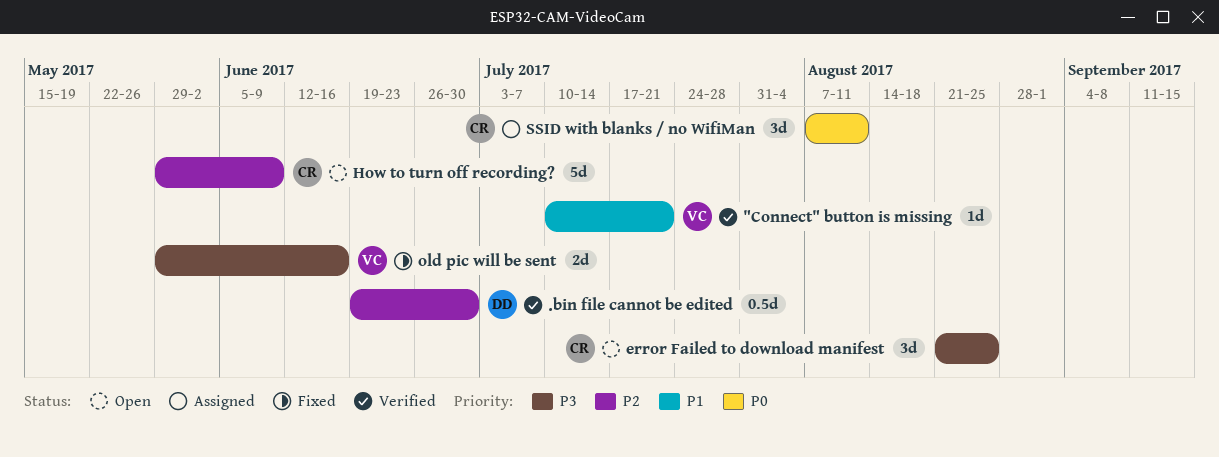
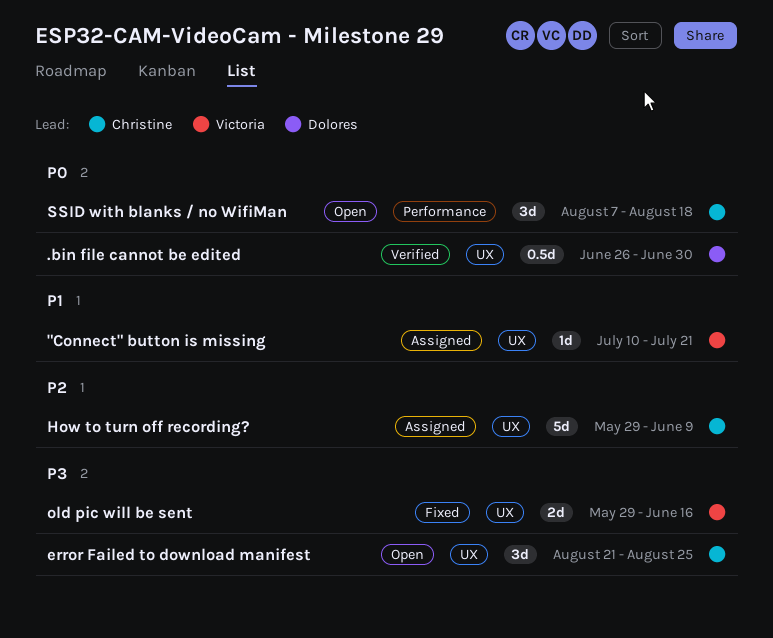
"Connect" button is missing, status: Verified -> Assigned
.bin file cannot be edited, priority: P2 -> P0
.bin file cannot be edited, start: Jun 19 -> Jun 26
How to turn off recording?, status: Open -> Assigned
SSID with blanks / no WifiMan, status: Assigned -> Open
SSID with blanks / no WifiMan, due: Aug 11 -> Aug 18

